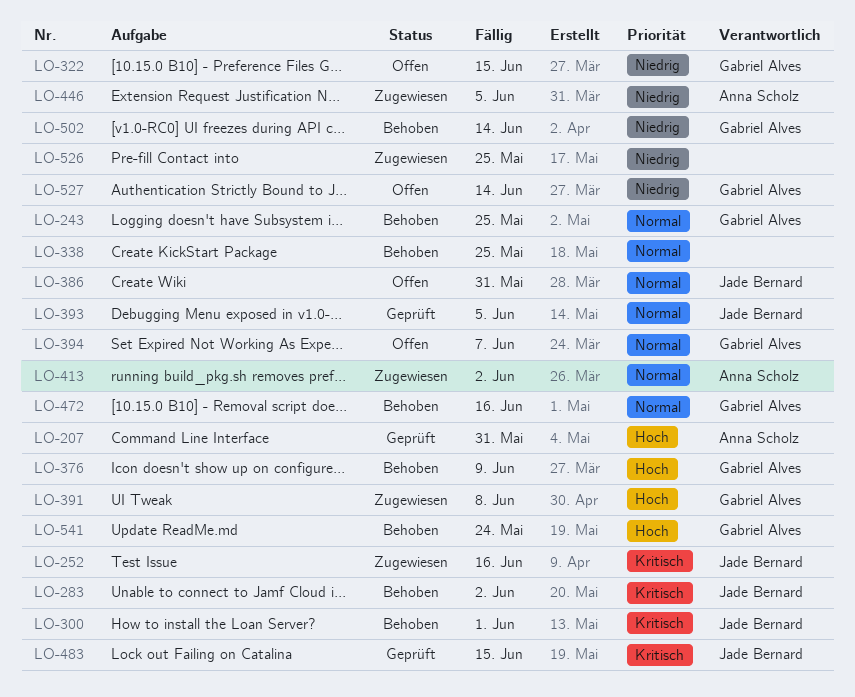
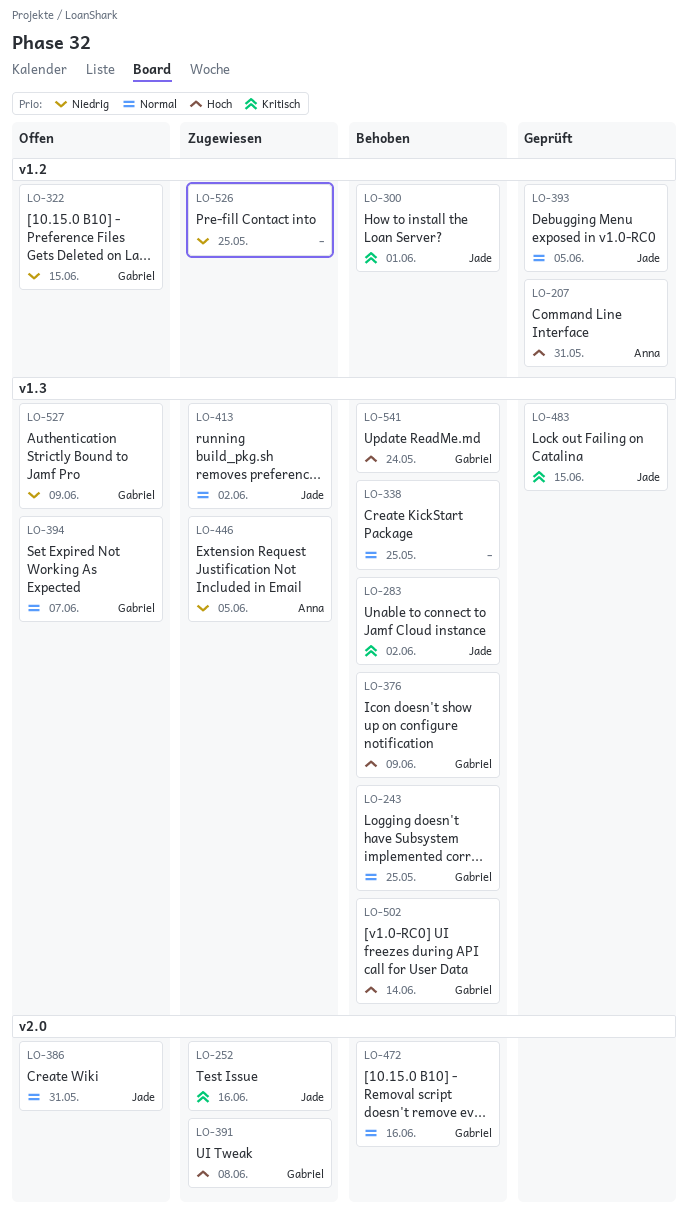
LO-413, owner: Anna Scholz -> Jade Bernard
LO-502, priority: Niedrig -> Hoch
LO-527, due: Jun 14 -> Jun 9

